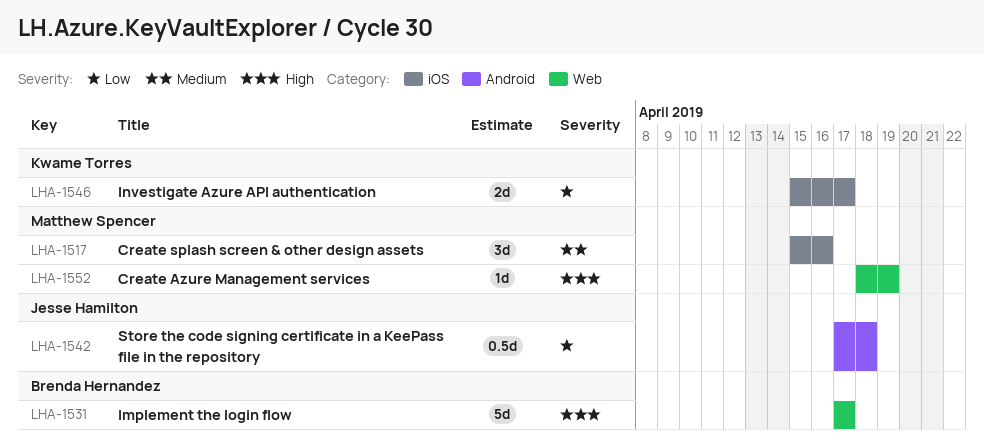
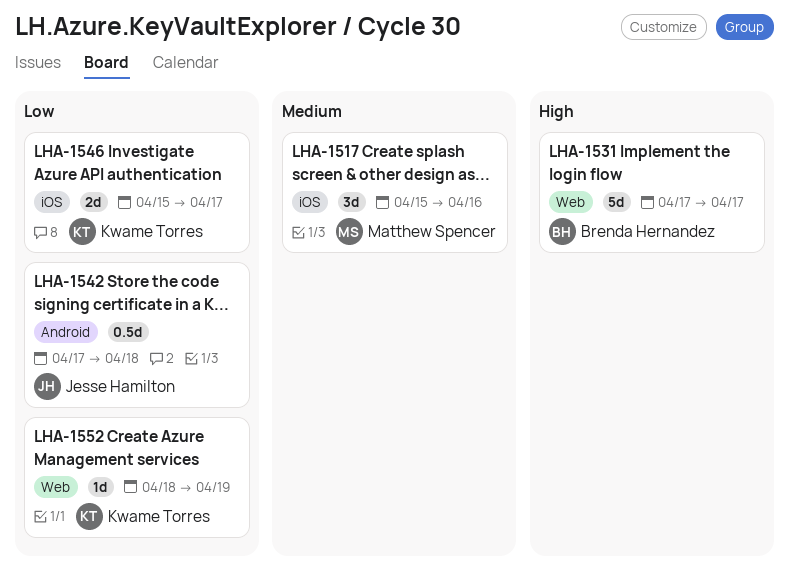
LHA-1552, owner: Matthew Spencer -> Kwame Torres
LHA-1552, priority: High -> Low

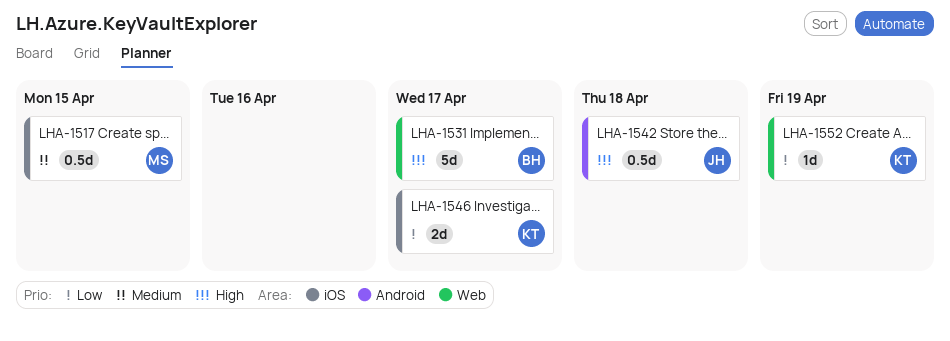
LHA-1517, estimate: 3d -> 0.5d
LHA-1517, due: Apr 16 -> Apr 15
LHA-1542, priority: Low -> High

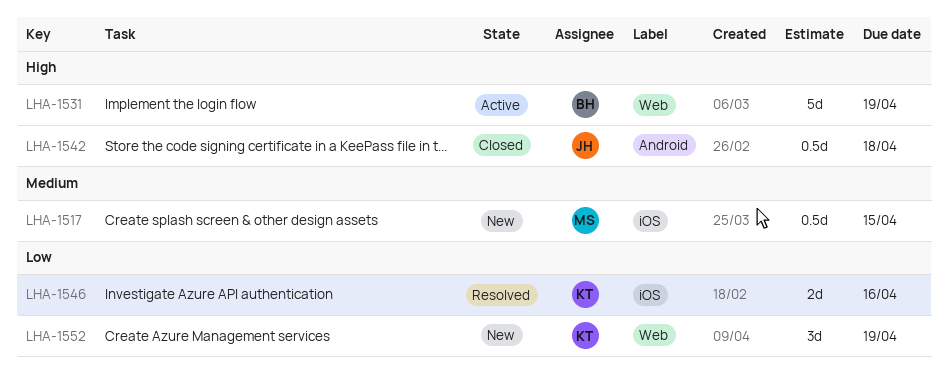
LHA-1531, due: Apr 17 -> Apr 19
LHA-1546, due: Apr 17 -> Apr 16
LHA-1552, estimate: 1d -> 3d

